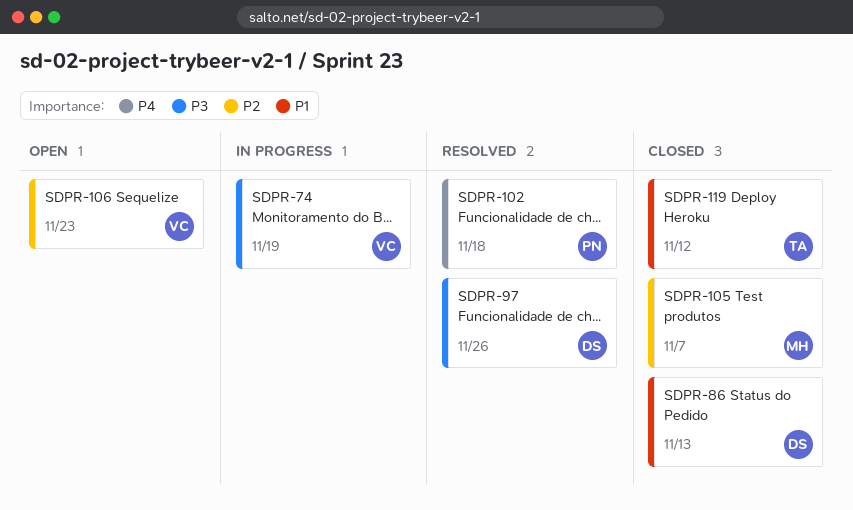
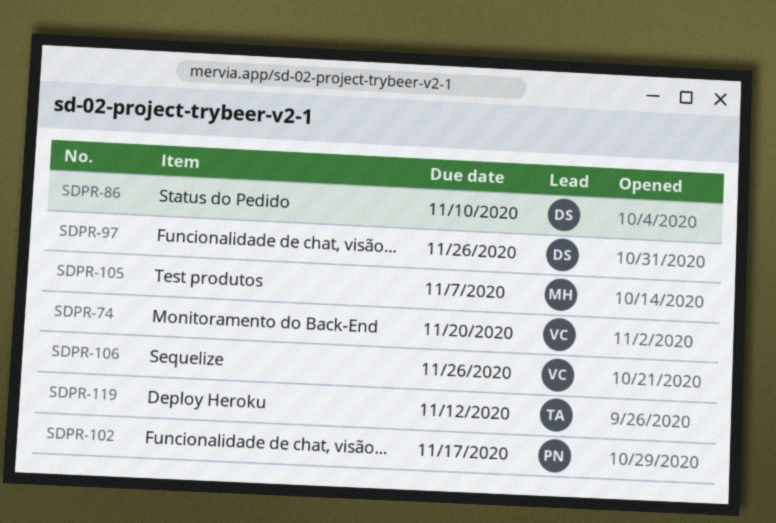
SDPR-74, due: Nov 19 -> Nov 20
SDPR-86, due: Nov 13 -> Nov 10
SDPR-102, due: Nov 18 -> Nov 17
SDPR-106, due: Nov 23 -> Nov 26

